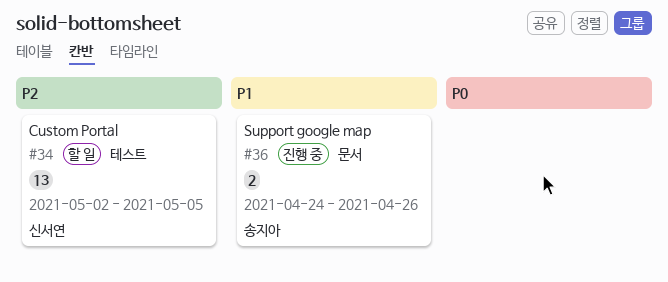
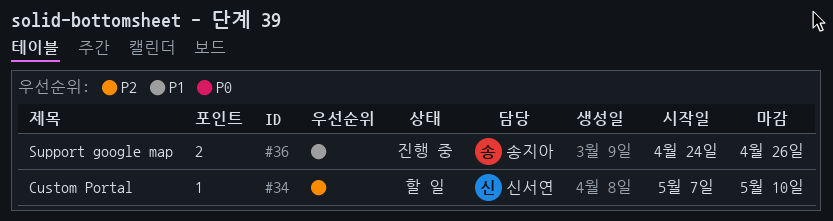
#34, estimate: 13 -> 1
#34, start: May 2 -> May 7
#34, due: May 5 -> May 10

